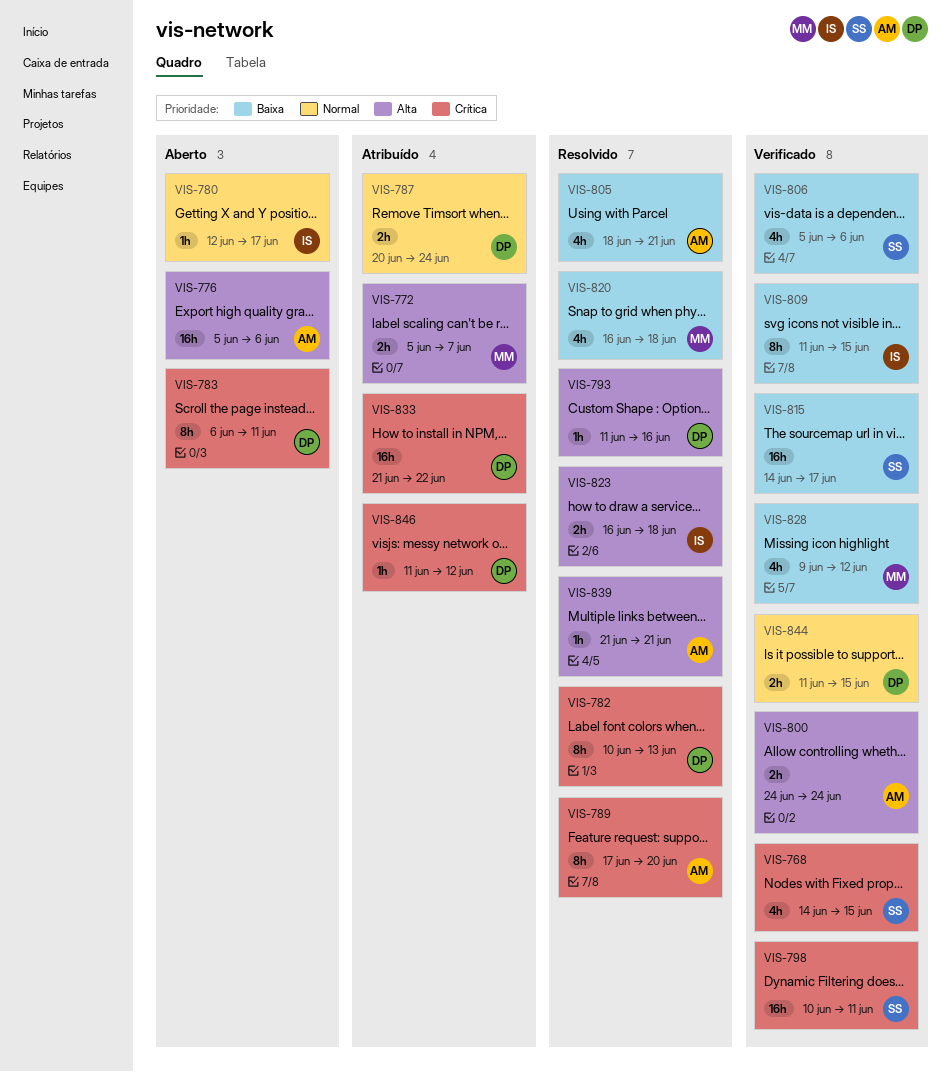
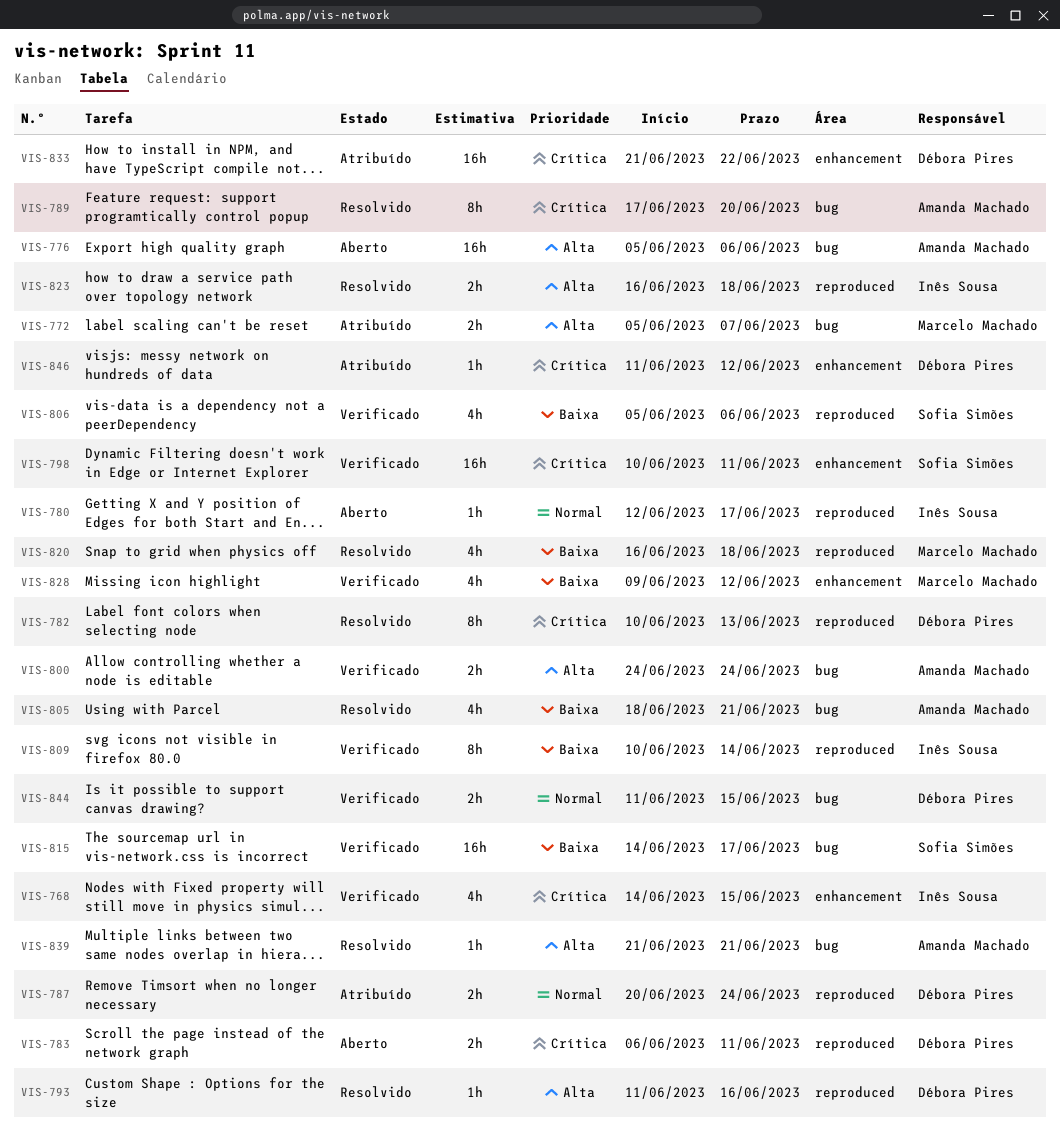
VIS-768, owner: Sofia Simões -> Inês Sousa
VIS-783, estimate: 8h -> 2h
VIS-809, start: Jun 11 -> Jun 10
VIS-809, due: Jun 15 -> Jun 14

